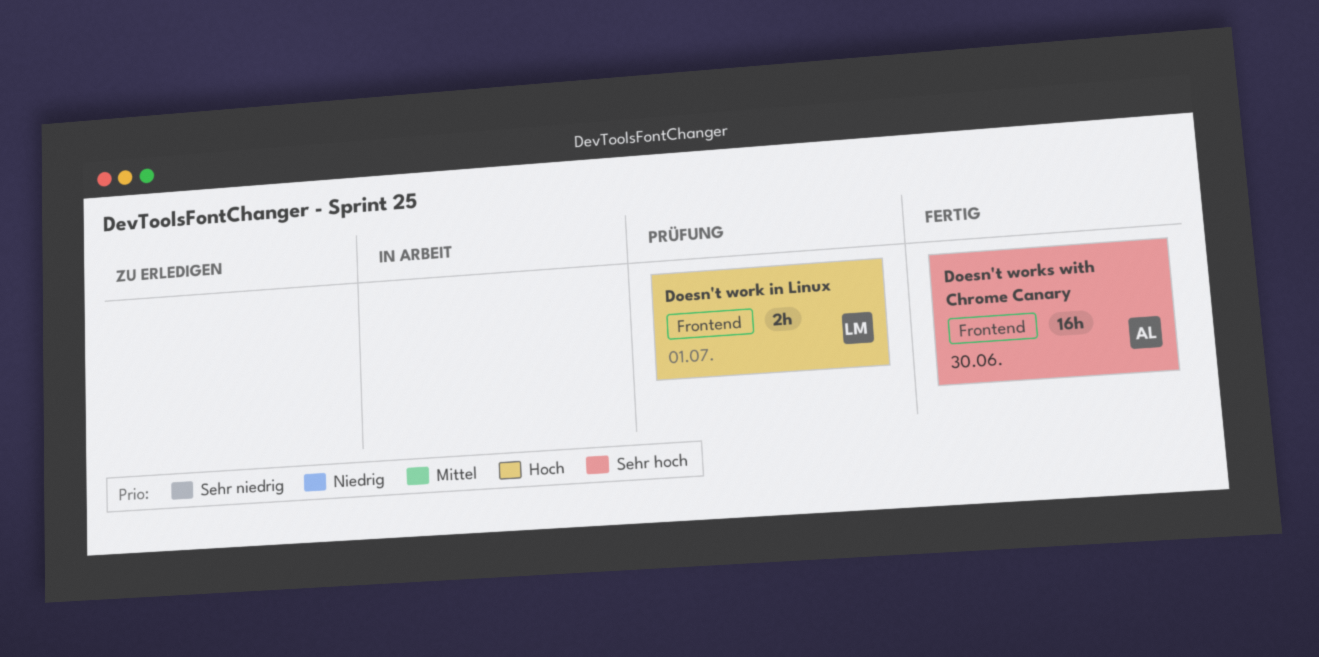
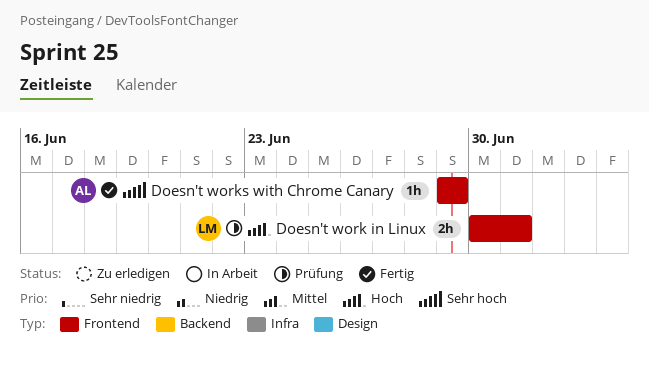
Doesn't works with Chrome Canary, estimate: 16h -> 1h
Doesn't works with Chrome Canary, due: Jun 30 -> Jun 29

